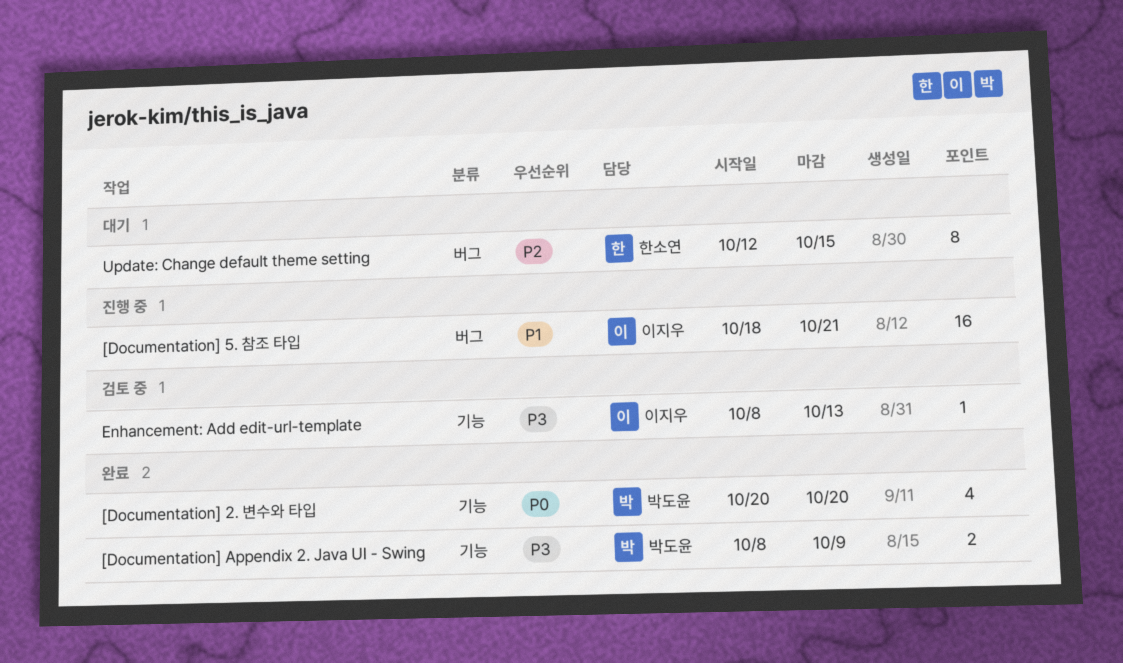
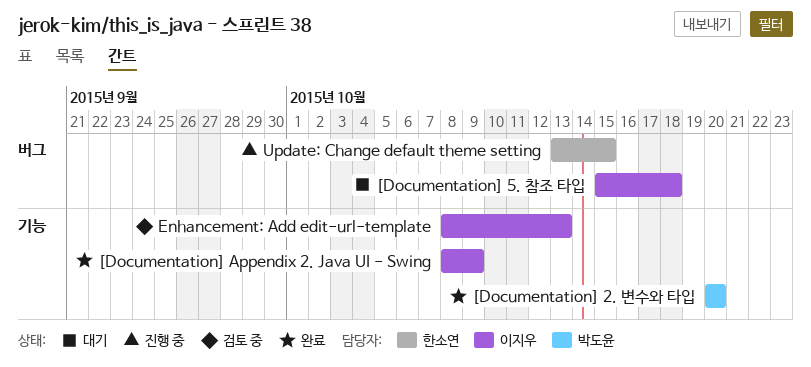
[Documentation] 5. 참조 타입, status: 진행 중 -> 대기
[Documentation] 5. 참조 타입, start: Oct 18 -> Oct 15
[Documentation] 5. 참조 타입, due: Oct 21 -> Oct 18
[Documentation] Appendix 2. Java UI - Swing, owner: 박도윤 -> 이지우
Update: Change default theme setting, status: 대기 -> 진행 중
Update: Change default theme setting, start: Oct 12 -> Oct 13

